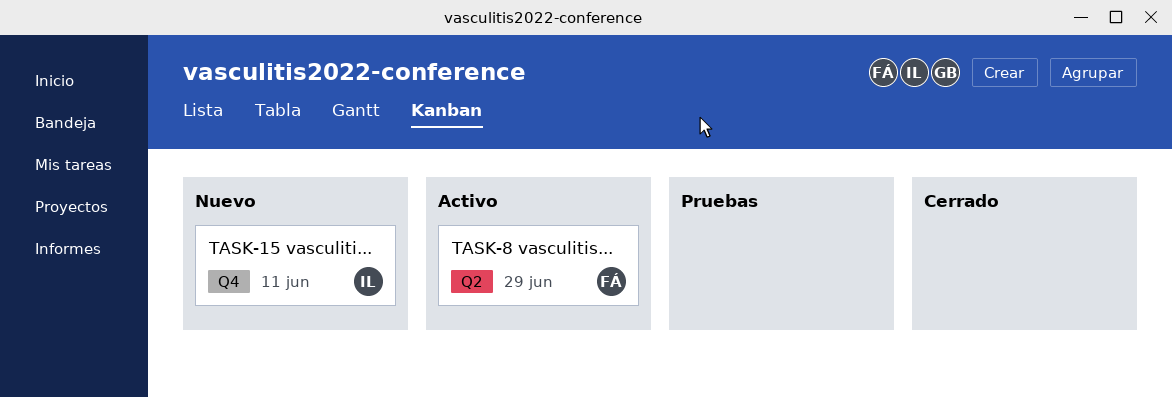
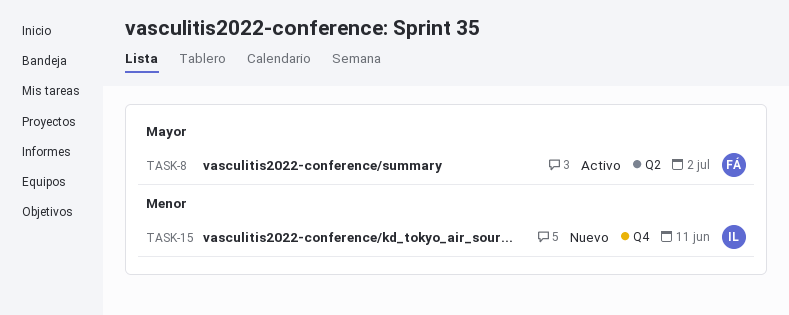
TASK-8, due: Jun 29 -> Jul 2

